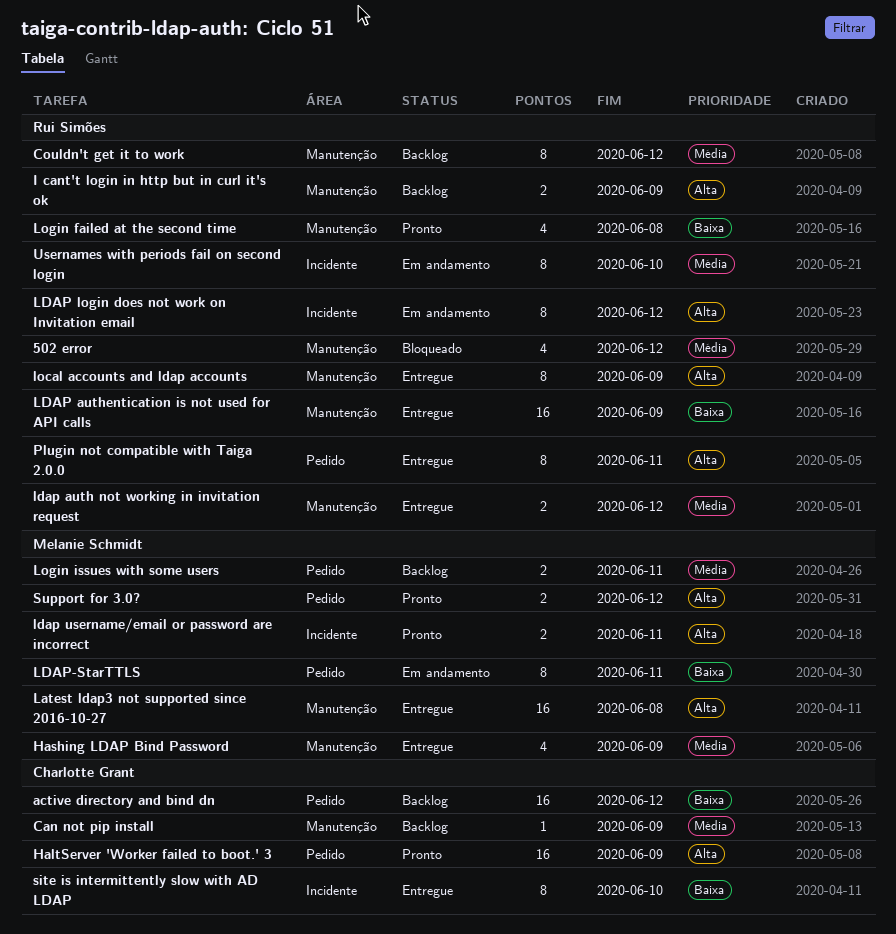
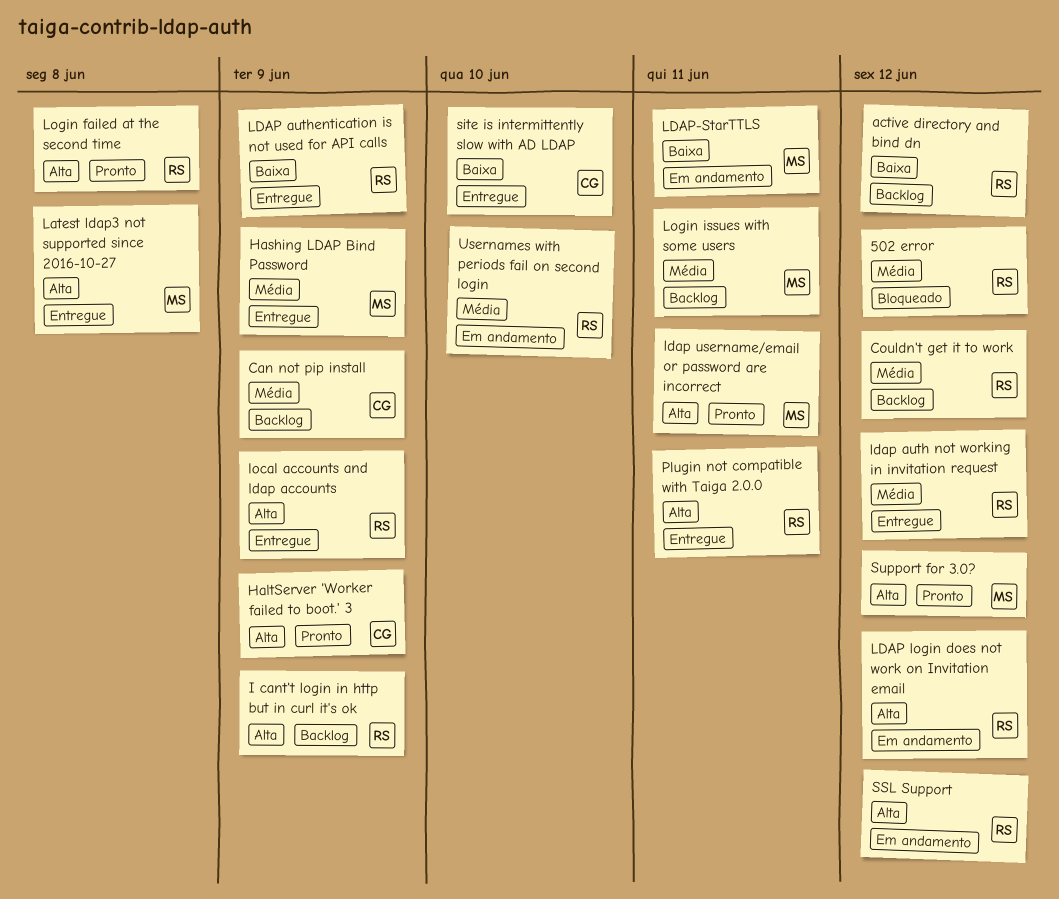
active directory and bind dn, owner: Charlotte Grant -> Rui Simões
Login failed at the second time, priority: Baixa -> Alta
SSL Support: none -> present

